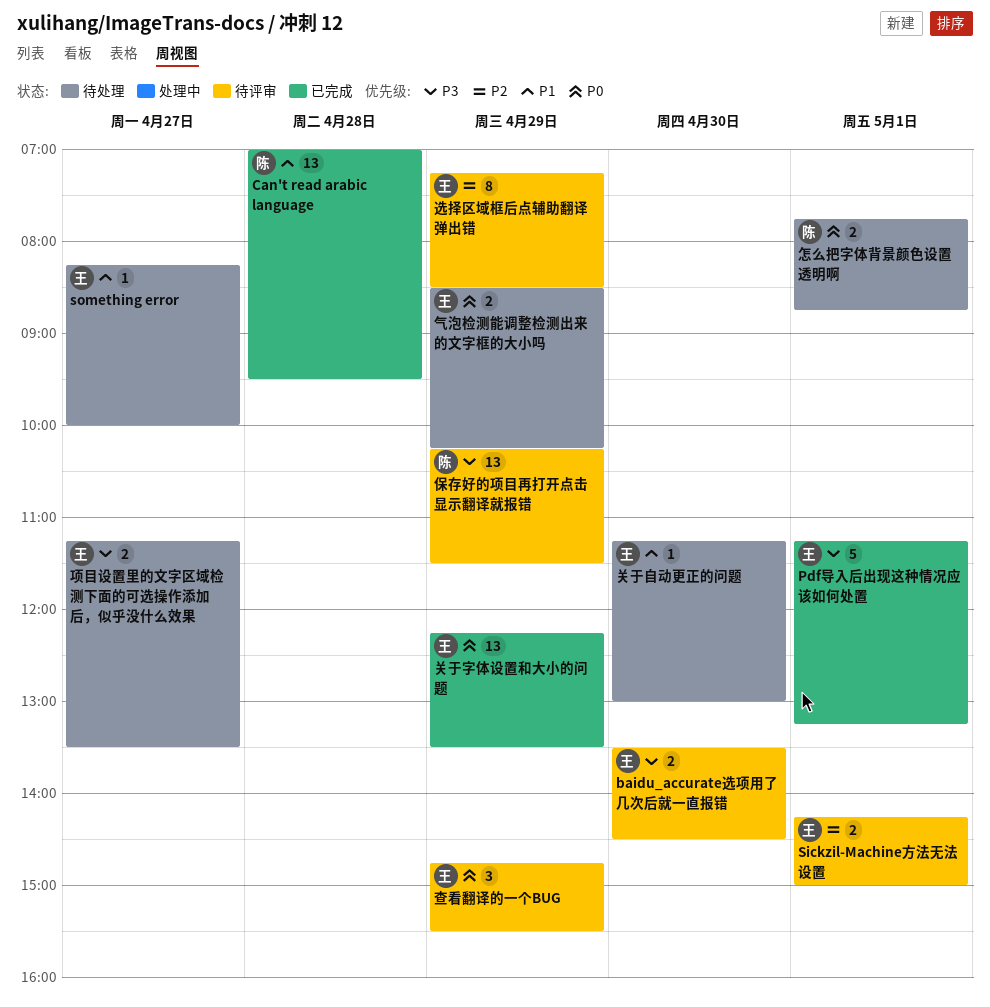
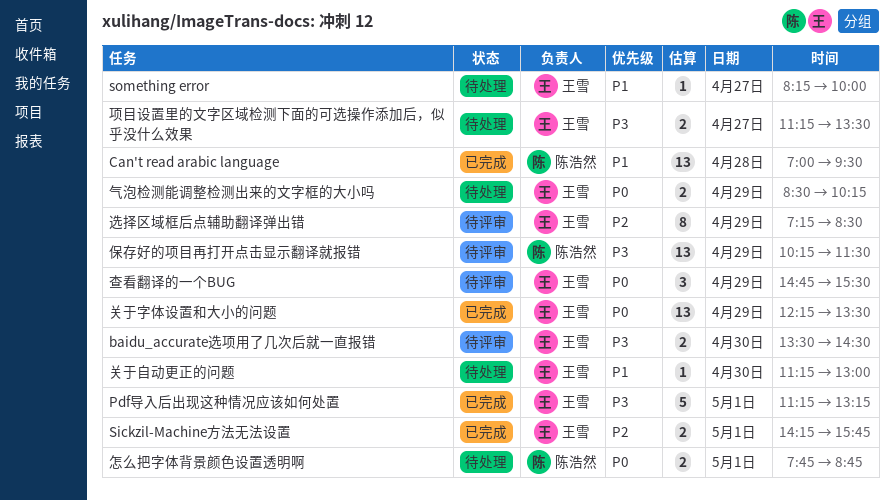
Sickzil-Machine方法无法设置, status: 待评审 -> 已完成
Sickzil-Machine方法无法设置, ends: 15:00 -> 15:45

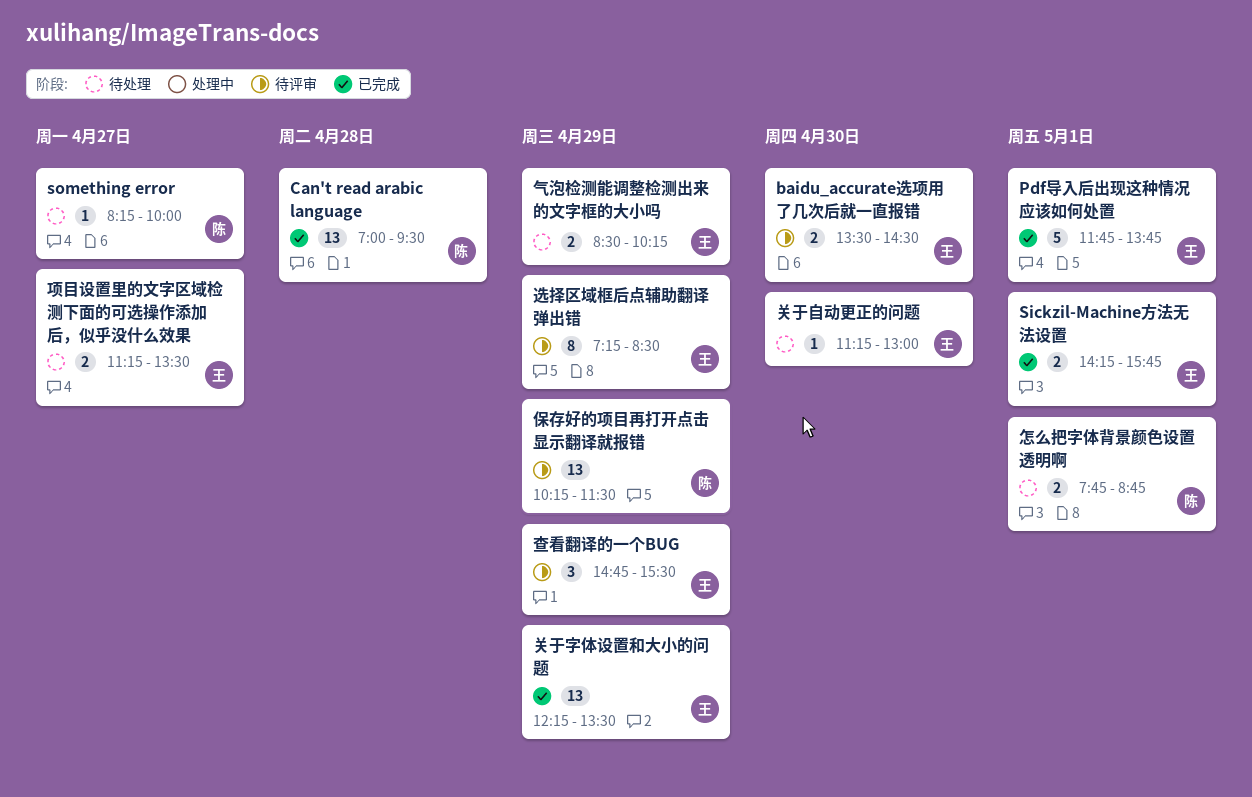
Pdf导入后出现这种情况应该如何处置, begins: 11:15 -> 11:45
Pdf导入后出现这种情况应该如何处置, ends: 13:15 -> 13:45
something error, owner: 王雪 -> 陈浩然

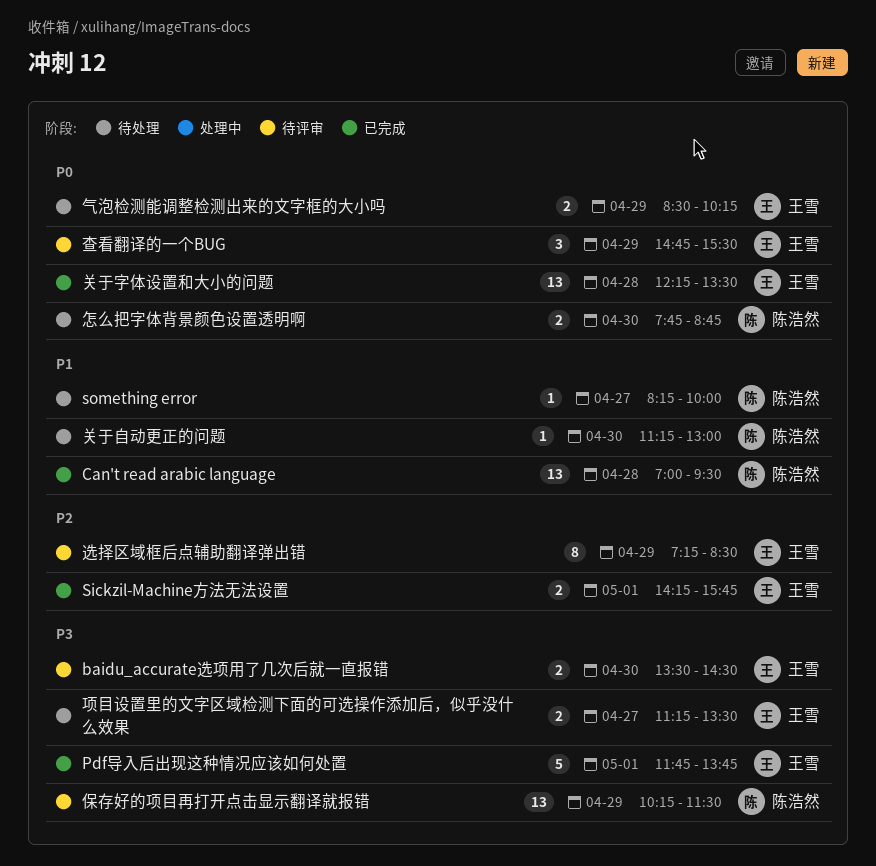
关于字体设置和大小的问题, day: Apr 29 -> Apr 28
关于自动更正的问题, owner: 王雪 -> 陈浩然
怎么把字体背景颜色设置透明啊, day: May 1 -> Apr 30

